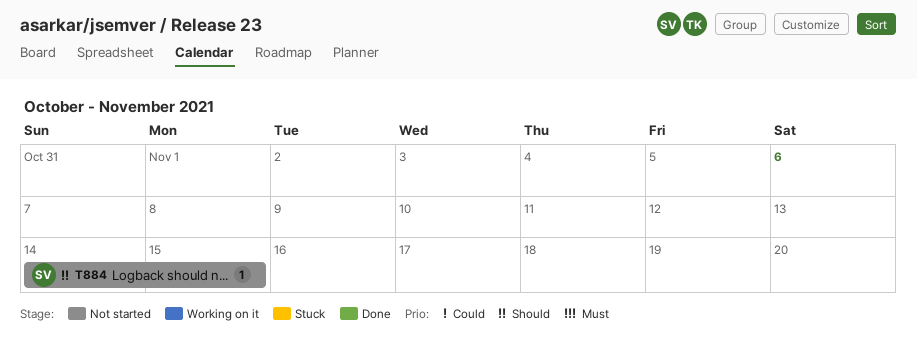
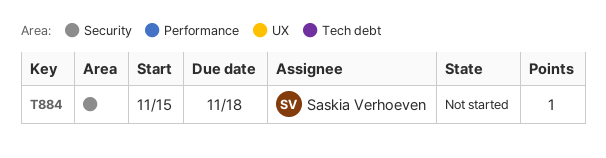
T884, start: Nov 14 -> Nov 15
T884, due: Nov 15 -> Nov 18

